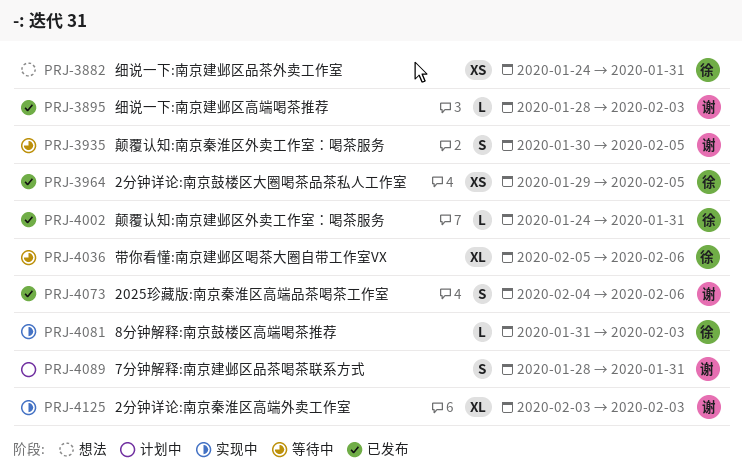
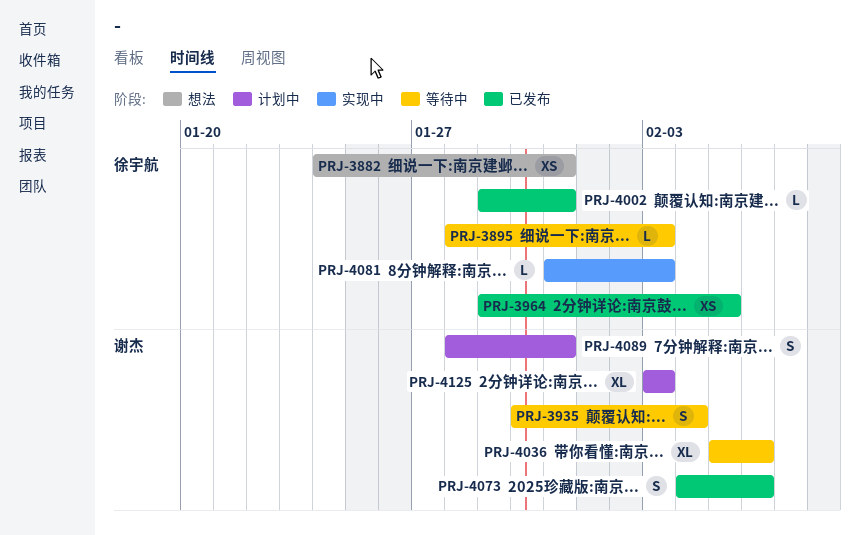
PRJ-3895, status: 已发布 -> 等待中
PRJ-3895, owner: 谢杰 -> 徐宇航
PRJ-3935, due: Feb 5 -> Feb 4
PRJ-4002, start: Jan 24 -> Jan 29
PRJ-4036, owner: 徐宇航 -> 谢杰
PRJ-4125, status: 实现中 -> 计划中

